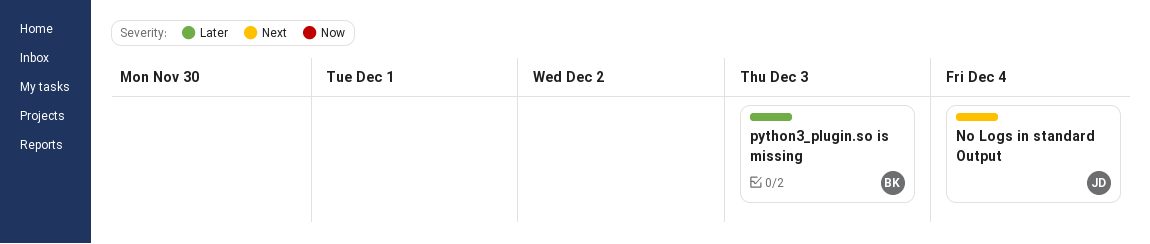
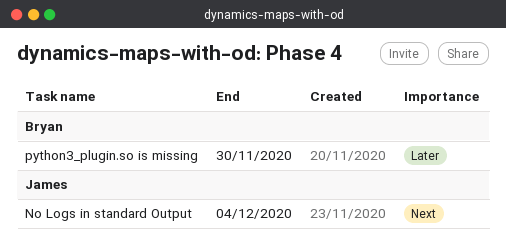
python3_plugin.so is missing, due: Dec 3 -> Nov 30

